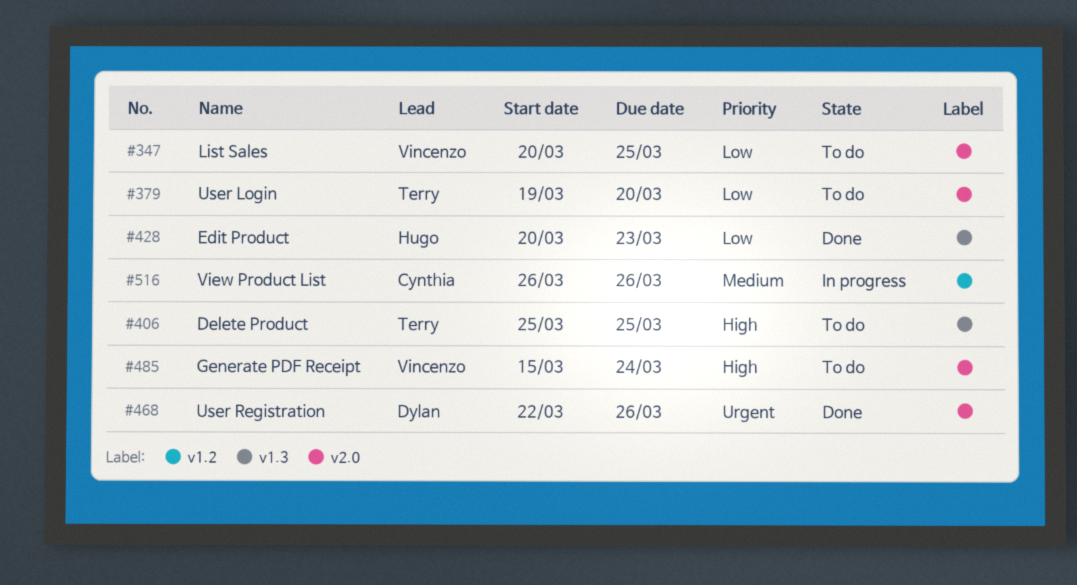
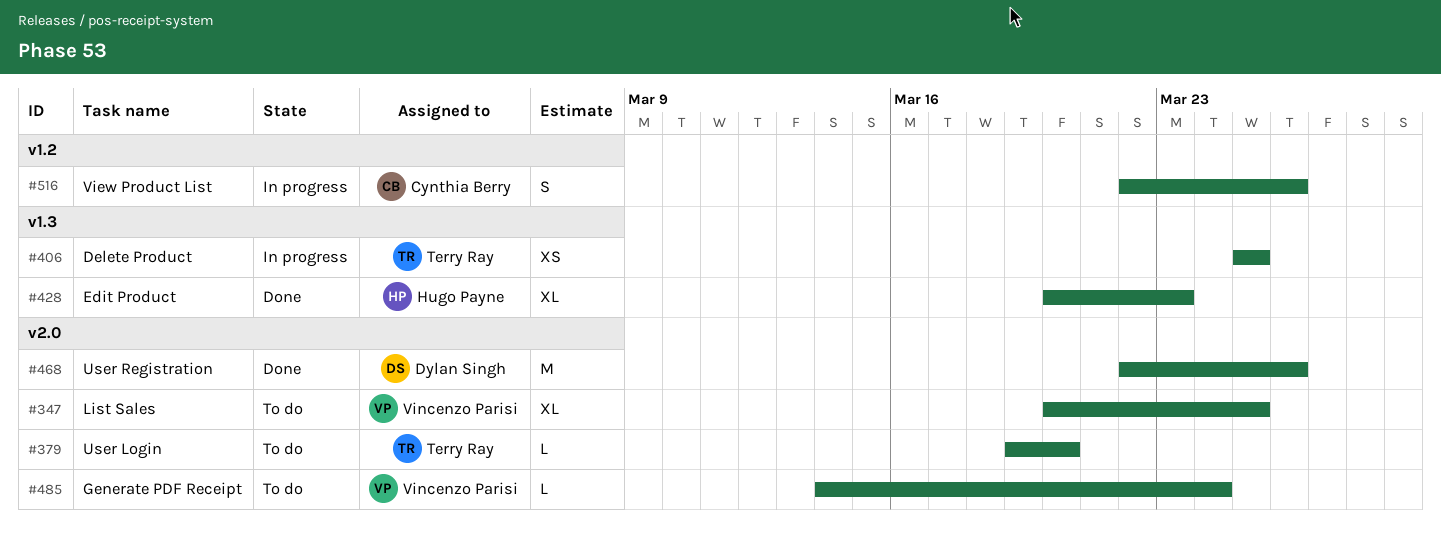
#406, status: To do -> In progress
#485, start: Mar 15 -> Mar 14
#516, start: Mar 26 -> Mar 22

